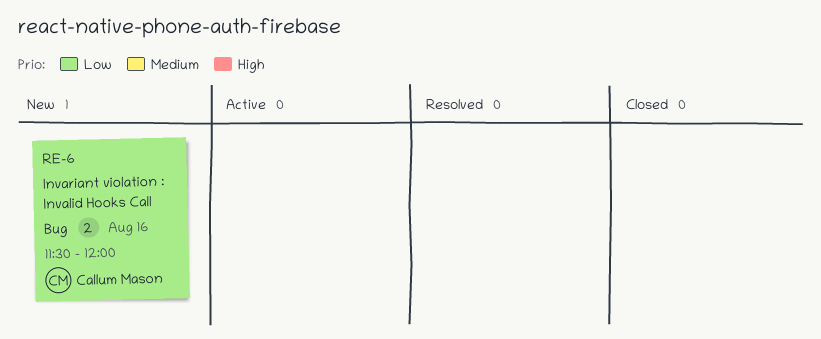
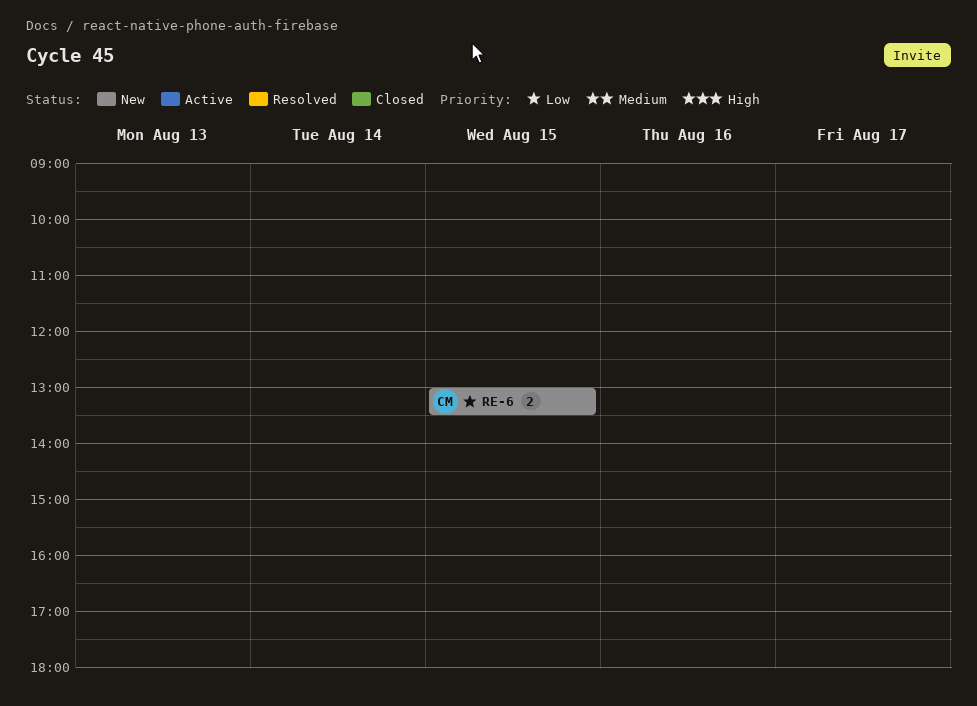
RE-6, day: Aug 16 -> Aug 15
RE-6, begins: 11:30 -> 13:00
RE-6, ends: 12:00 -> 13:30

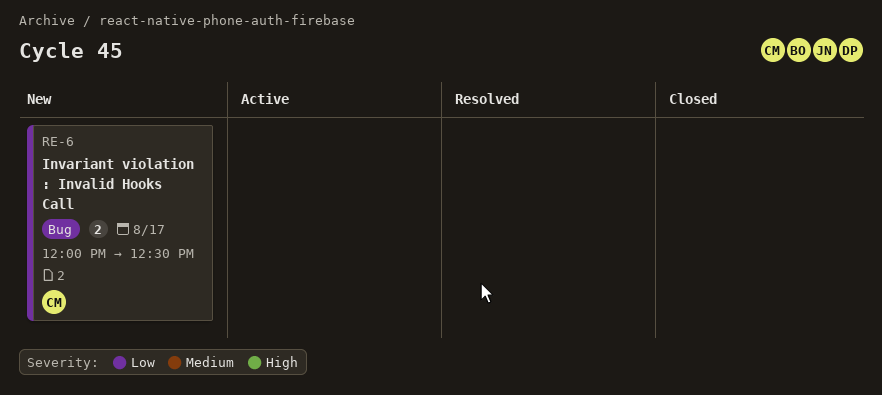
RE-6, day: Aug 15 -> Aug 17
RE-6, begins: 13:00 -> 12:00
RE-6, ends: 13:30 -> 12:30

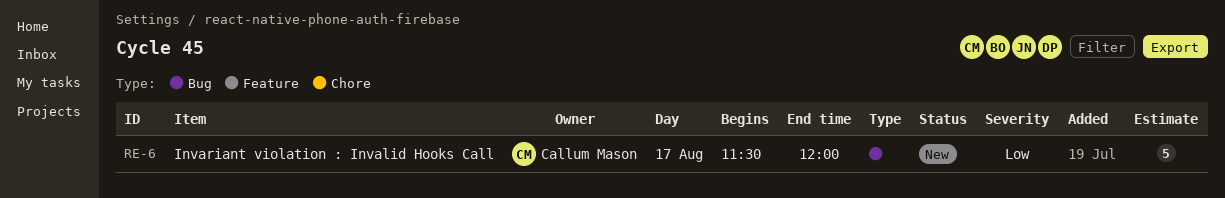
RE-6, estimate: 2 -> 5
RE-6, begins: 12:00 -> 11:30
RE-6, ends: 12:30 -> 12:00

